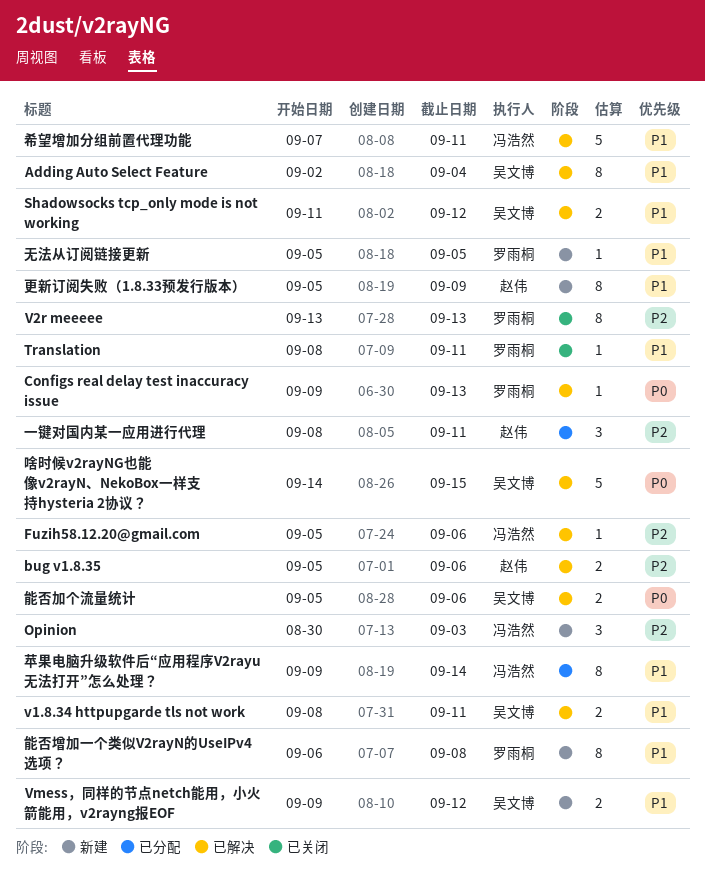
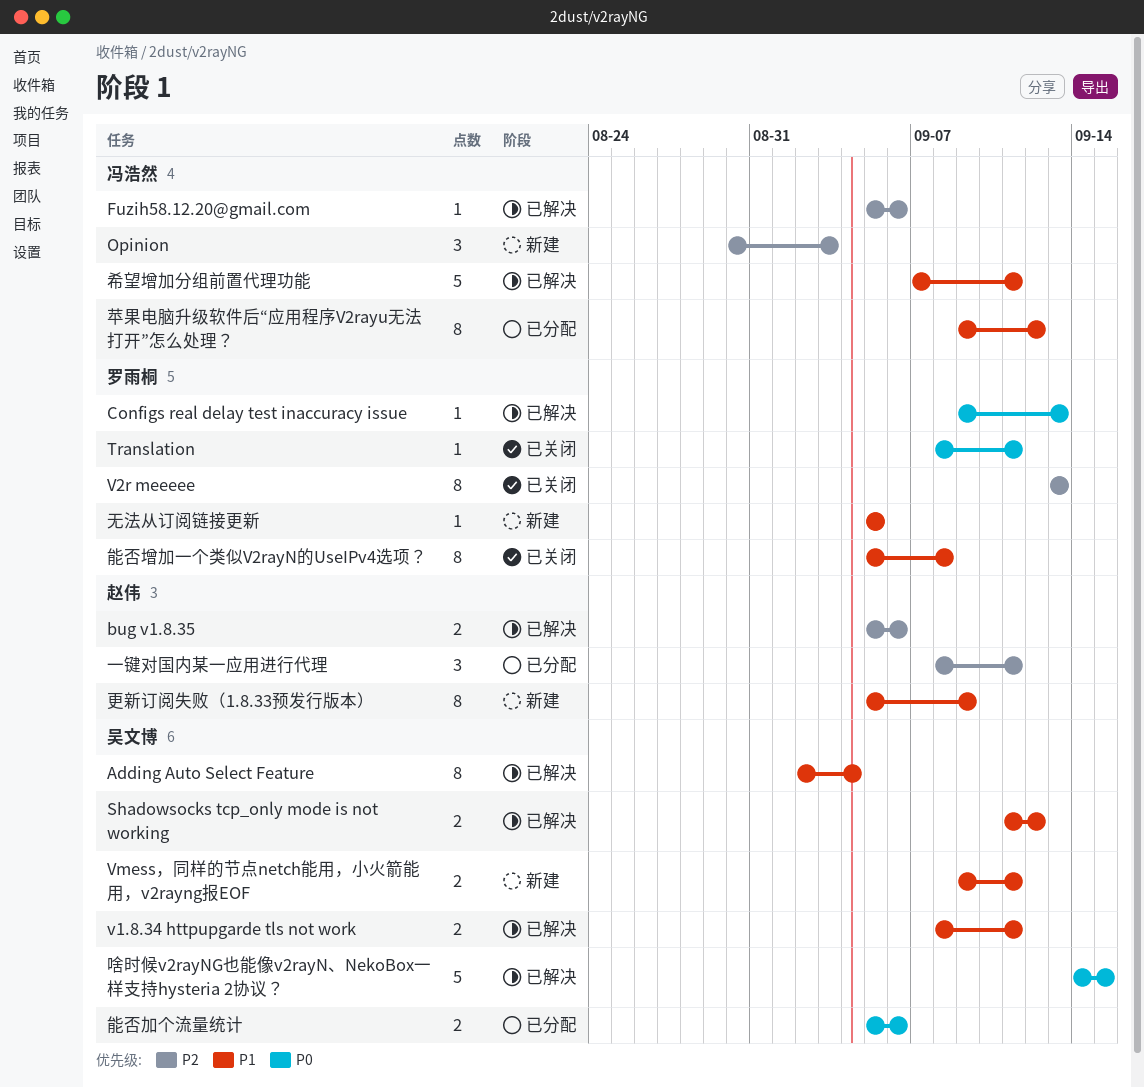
Translation, priority: P1 -> P0
Vmess，同样的节点netch能用，小火箭能用，v2rayng报EOF, due: Sep 12 -> Sep 11
能否加个流量统计, status: 已解决 -> 已分配
能否增加一个类似V2rayN的UseIPv4选项？, status: 新建 -> 已关闭
能否增加一个类似V2rayN的UseIPv4选项？, start: Sep 6 -> Sep 5
苹果电脑升级软件后“应用程序V2rayu无法打开”怎么处理？, due: Sep 14 -> Sep 12

